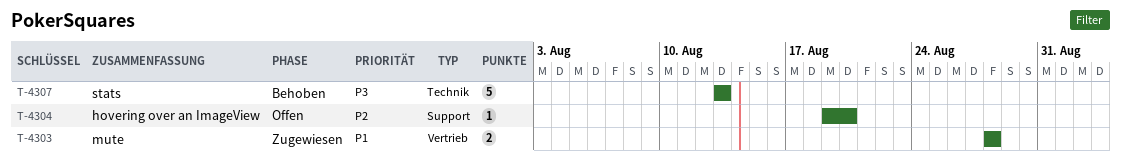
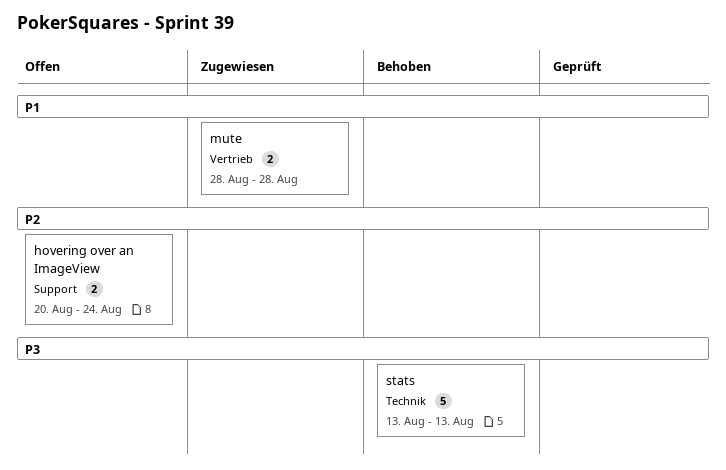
hovering over an ImageView, estimate: 1 -> 2
hovering over an ImageView, start: Aug 19 -> Aug 20
hovering over an ImageView, due: Aug 20 -> Aug 24

